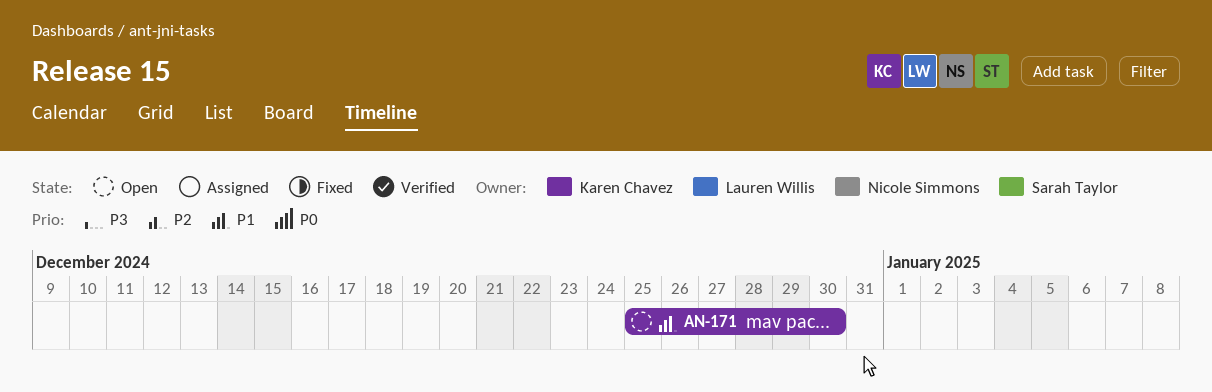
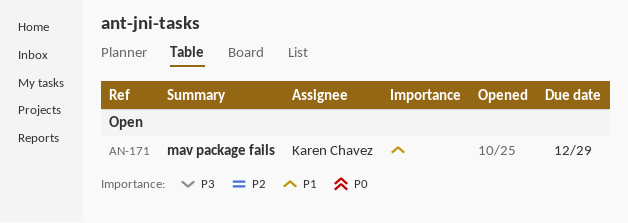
AN-171, due: Dec 30 -> Dec 29

